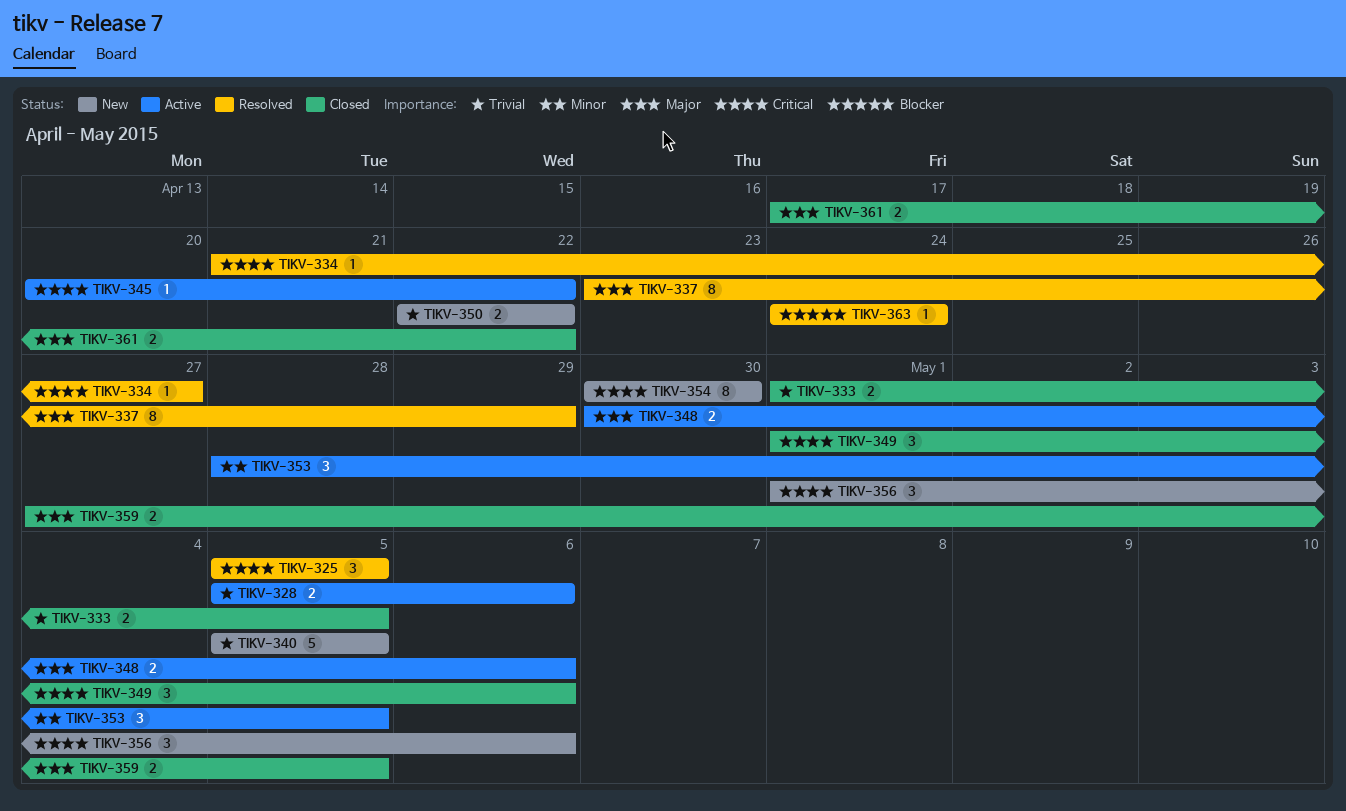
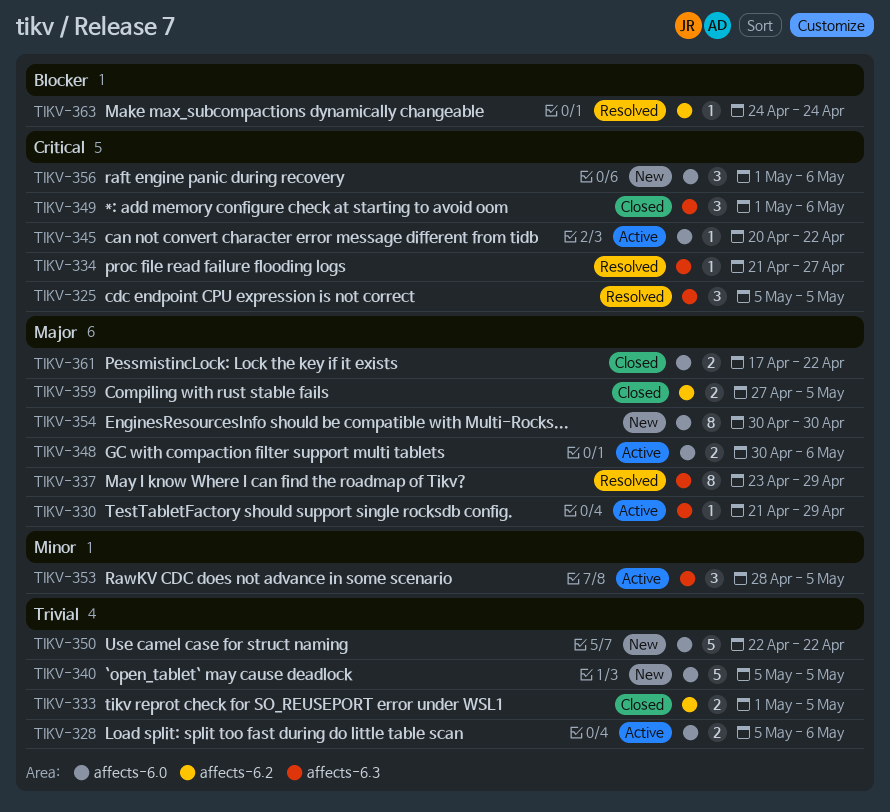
TIKV-330: none -> present
TIKV-350, estimate: 2 -> 5
TIKV-354, priority: Critical -> Major

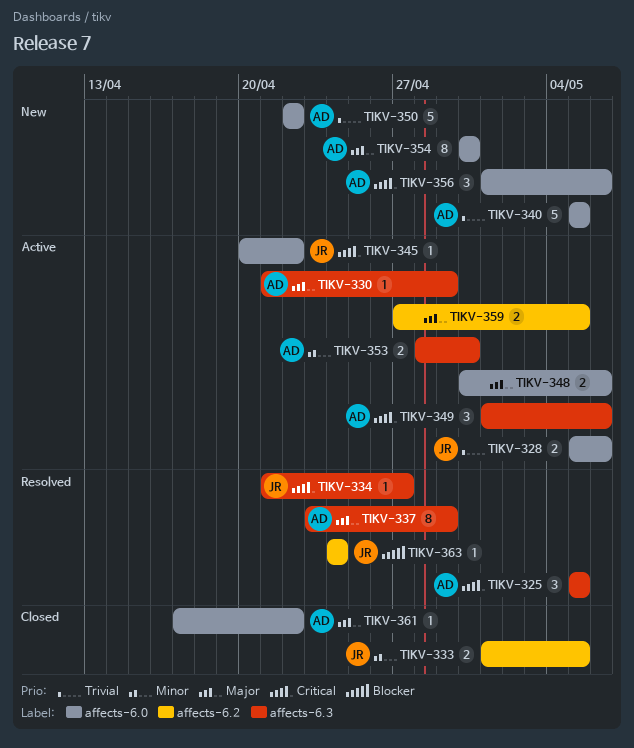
TIKV-333, priority: Trivial -> Minor
TIKV-349, status: Closed -> Active
TIKV-353, estimate: 3 -> 2
TIKV-353, due: May 5 -> Apr 30
TIKV-359, status: Closed -> Active
TIKV-361, estimate: 2 -> 1

